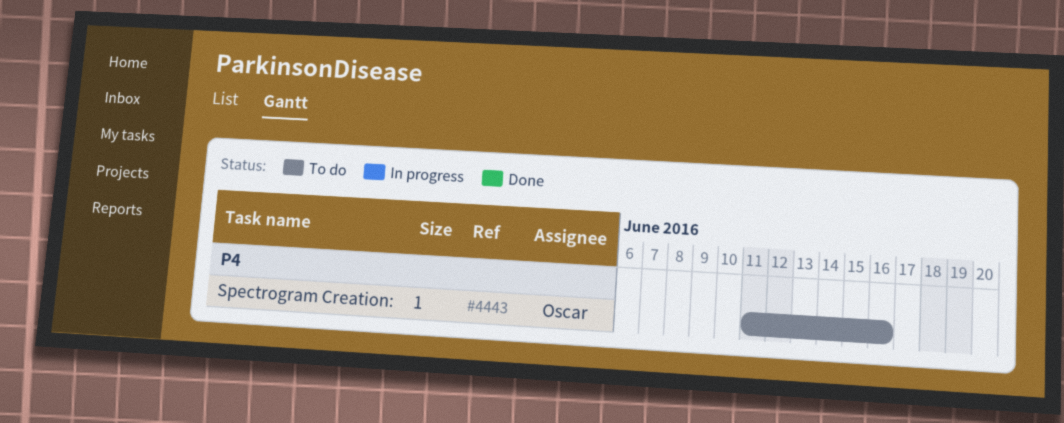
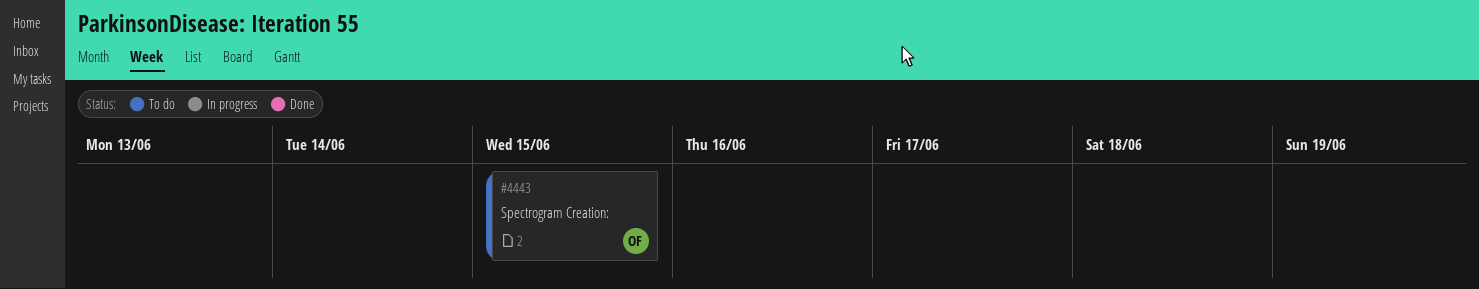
#4443, due: Jun 16 -> Jun 15

